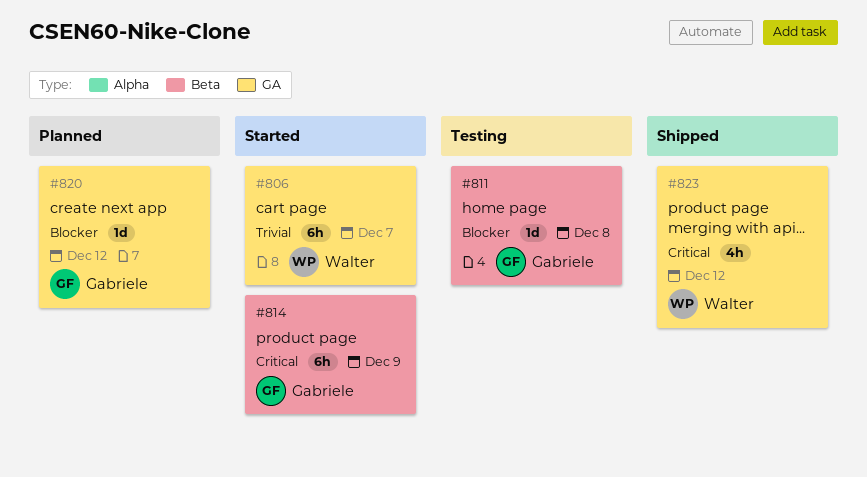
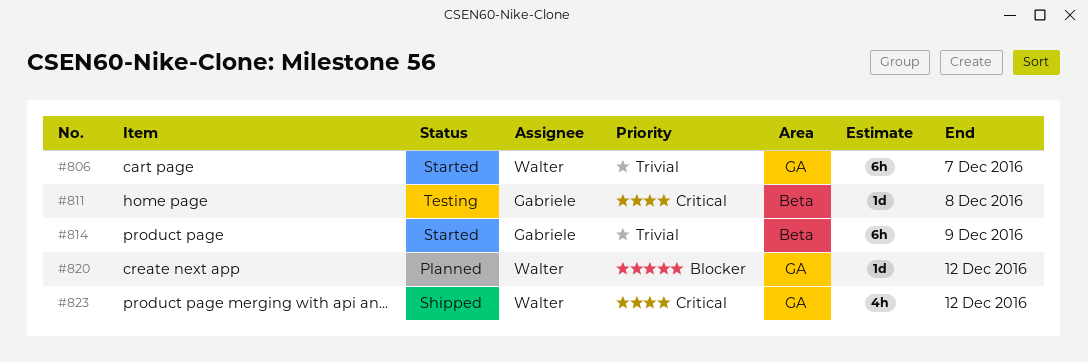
#811, priority: Blocker -> Critical
#814, priority: Critical -> Trivial
#820, owner: Gabriele -> Walter

